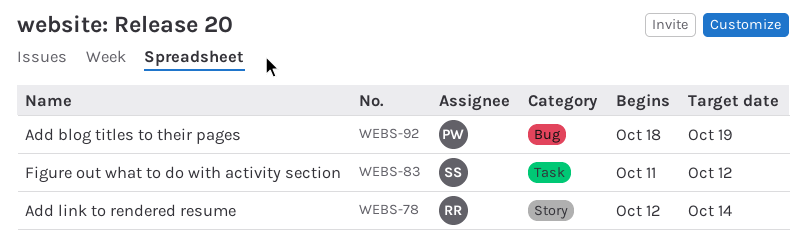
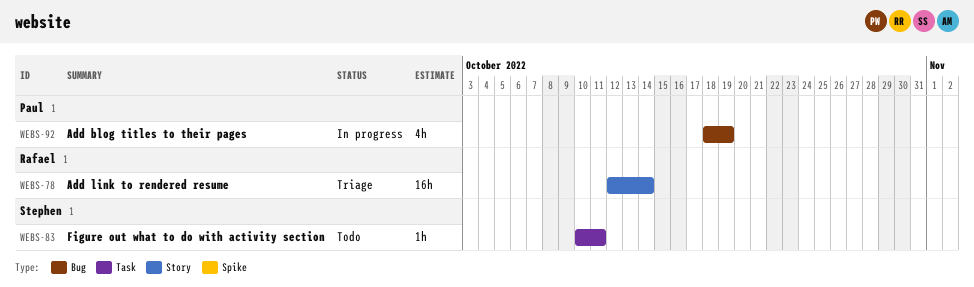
WEBS-83, start: Oct 11 -> Oct 10
WEBS-83, due: Oct 12 -> Oct 11

